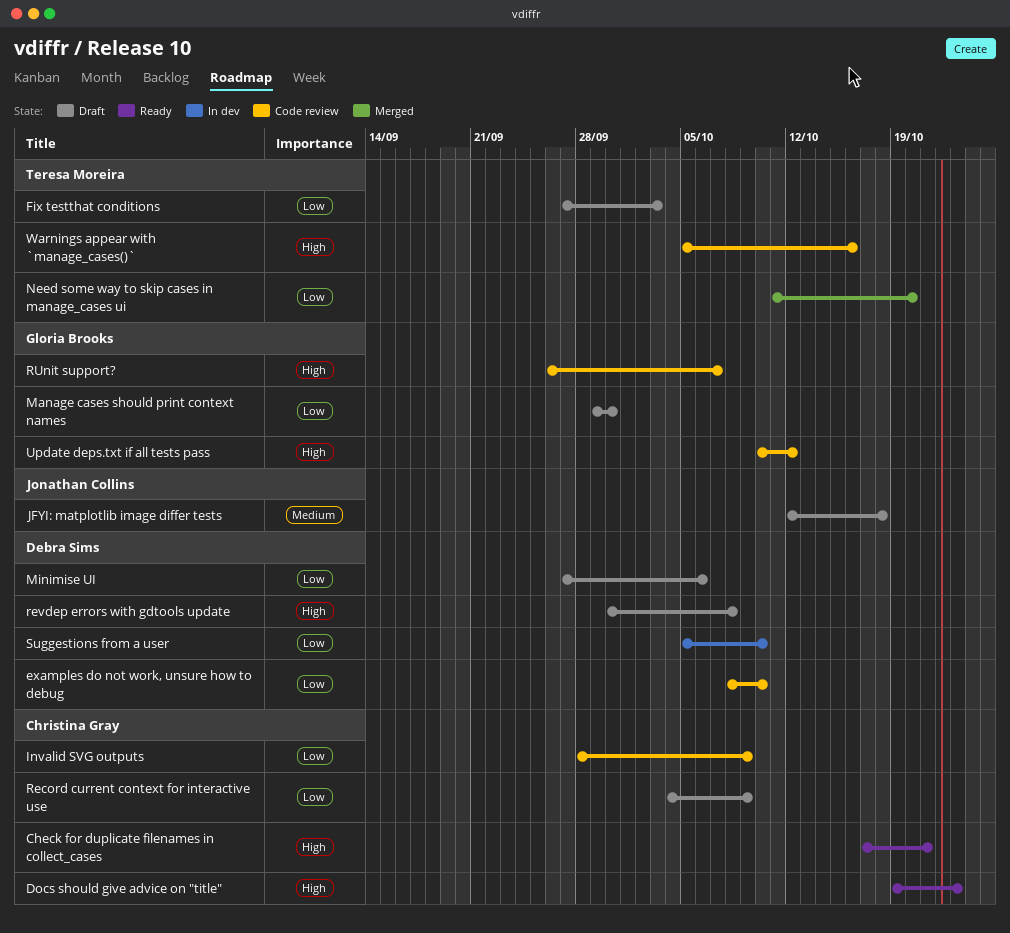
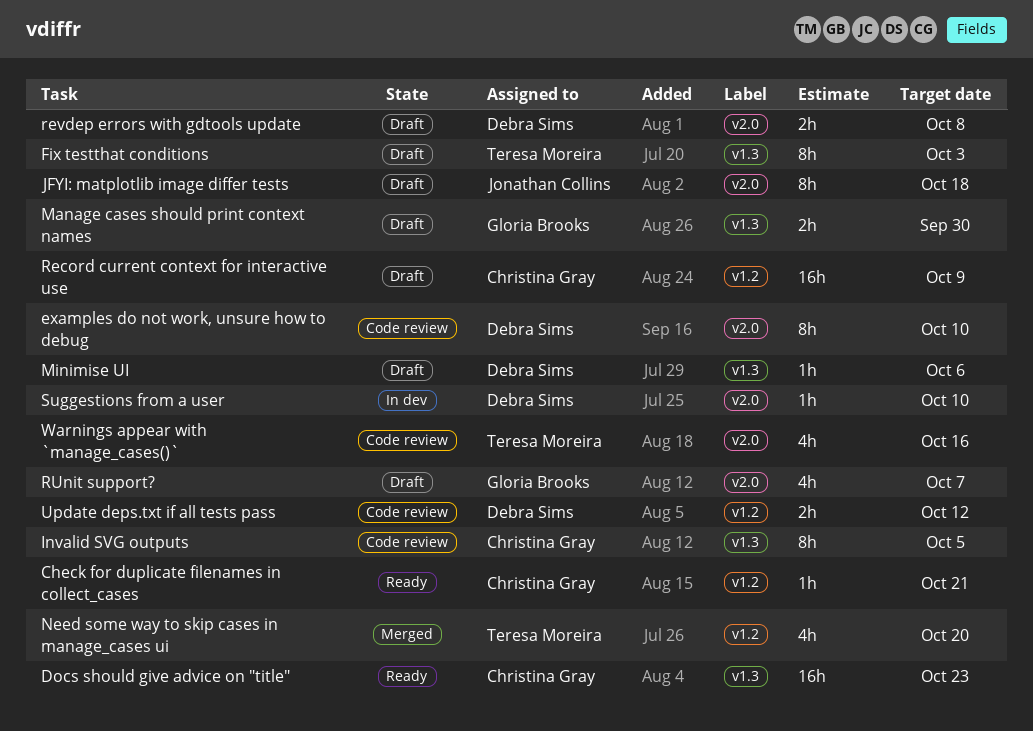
Invalid SVG outputs, due: Oct 9 -> Oct 5
RUnit support?, status: Code review -> Draft
Update deps.txt if all tests pass, owner: Gloria Brooks -> Debra Sims

